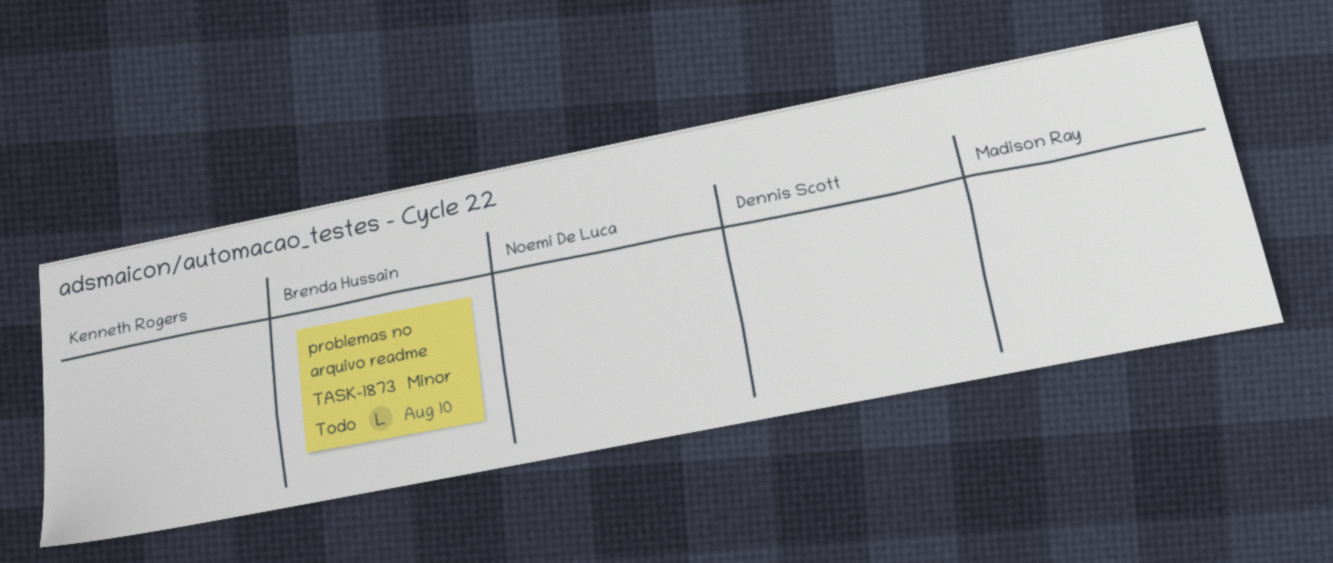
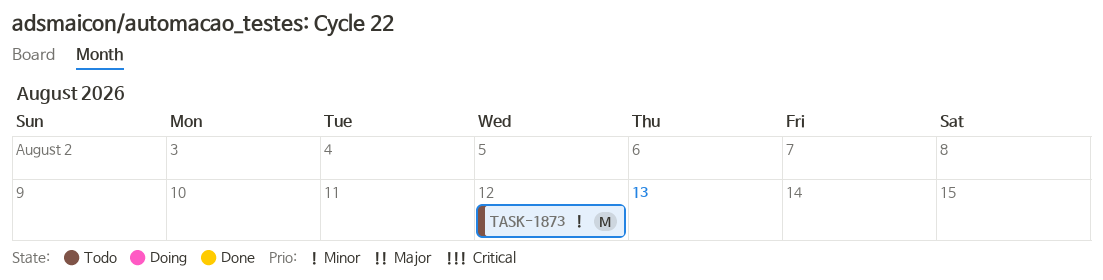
TASK-1873, estimate: L -> M
TASK-1873, due: Aug 10 -> Aug 12

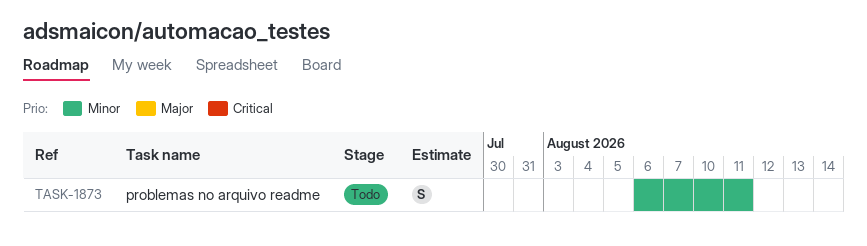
TASK-1873, estimate: M -> S
TASK-1873, due: Aug 12 -> Aug 11

